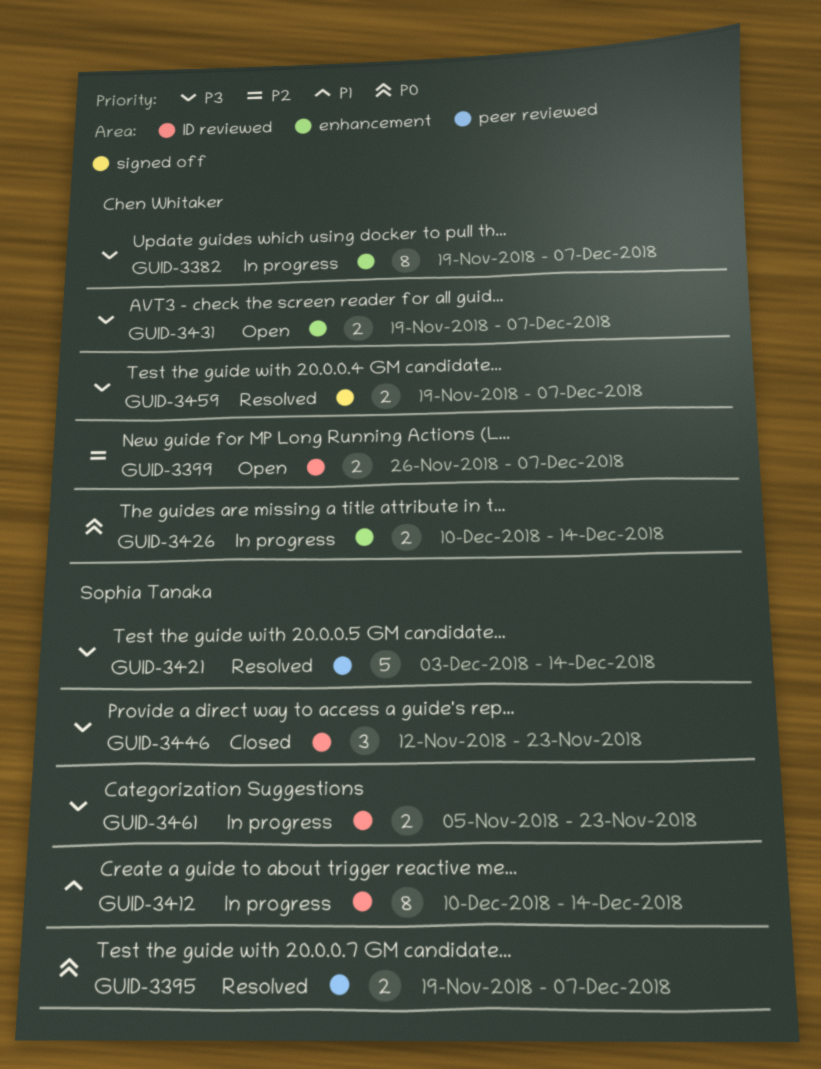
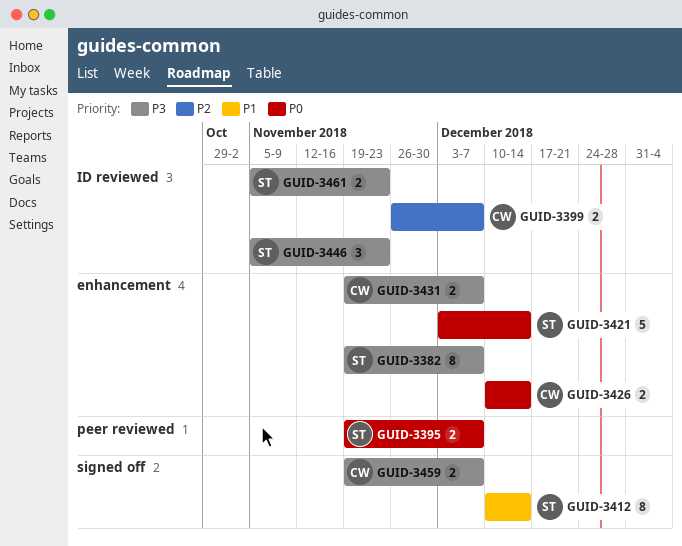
GUID-3382, owner: Chen Whitaker -> Sophia Tanaka
GUID-3412, label: ID reviewed -> signed off
GUID-3421, priority: P3 -> P0
GUID-3421, label: peer reviewed -> enhancement
GUID-3446, start: Nov 12 -> Nov 5

